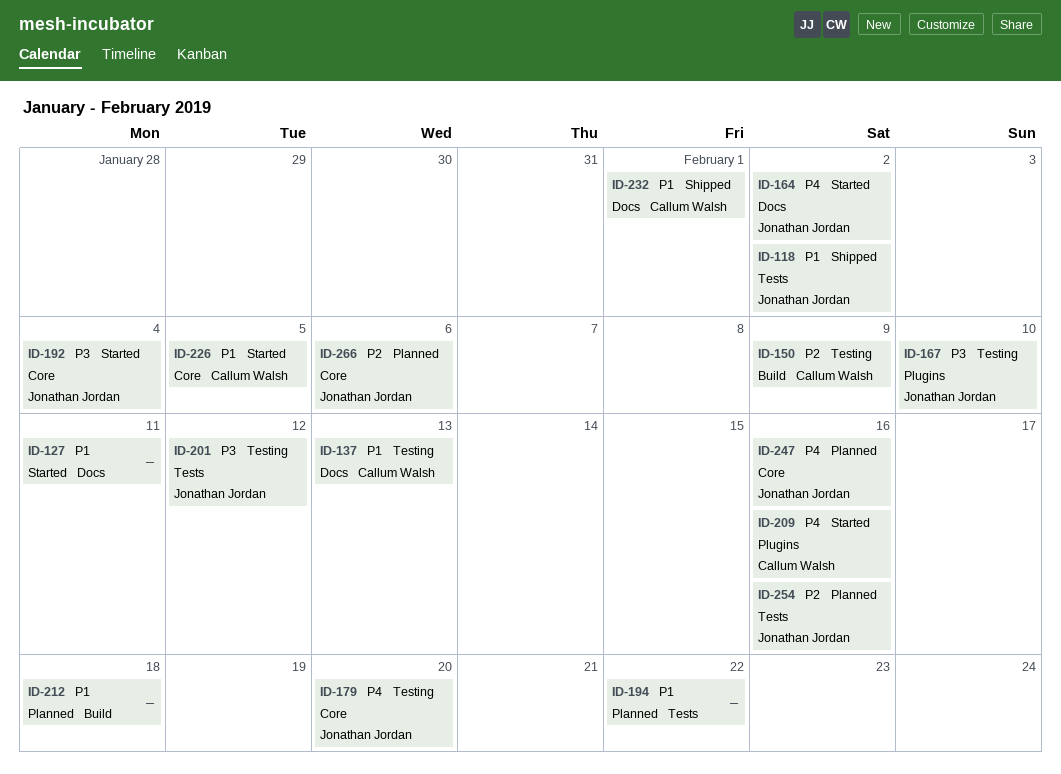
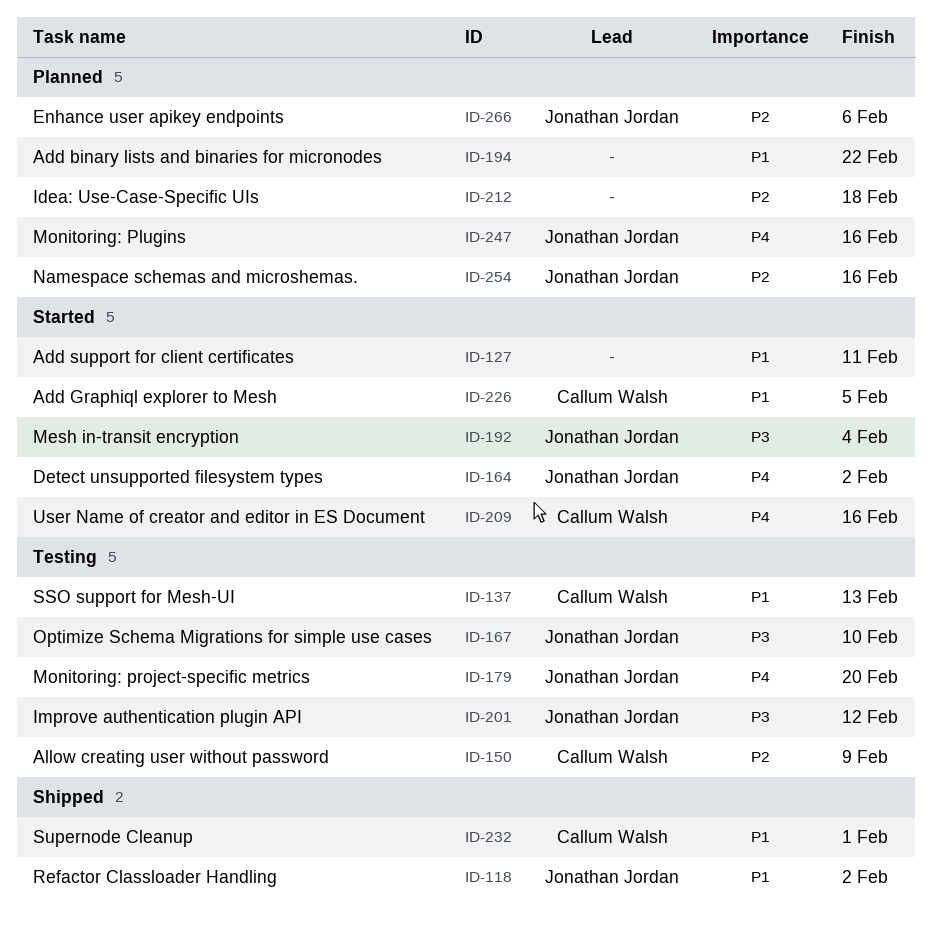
ID-212, priority: P1 -> P2

